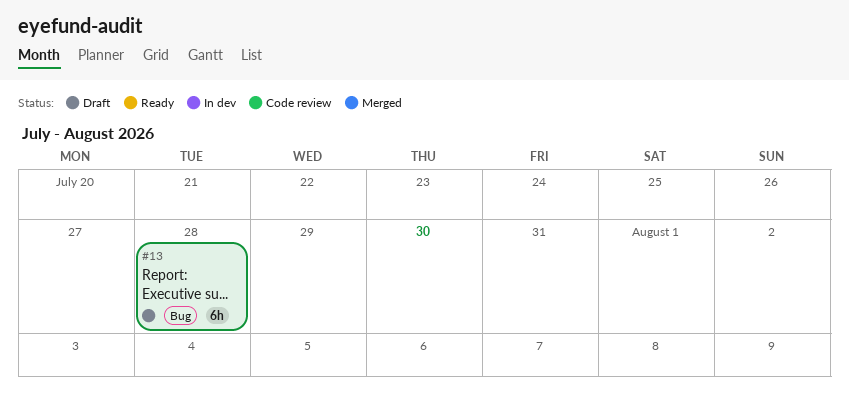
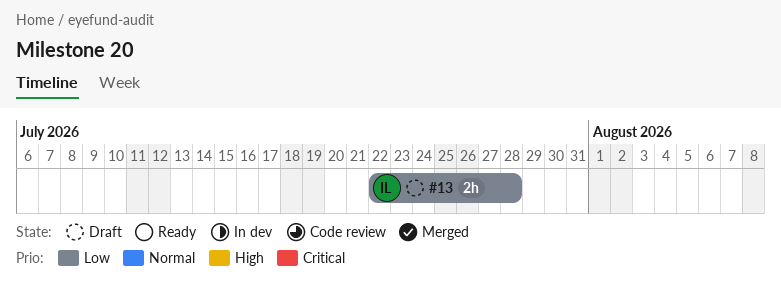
#13, estimate: 6h -> 2h

